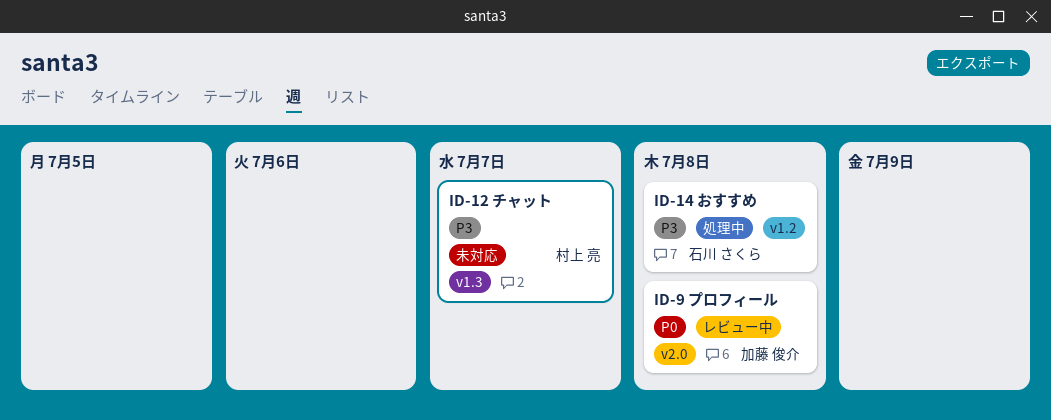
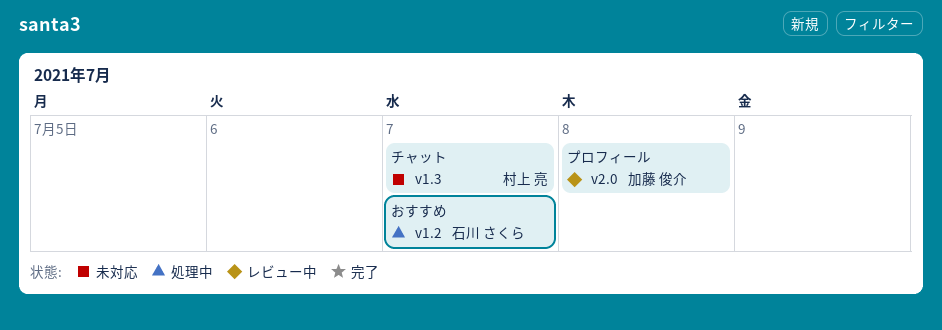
おすすめ, due: Jul 8 -> Jul 7

